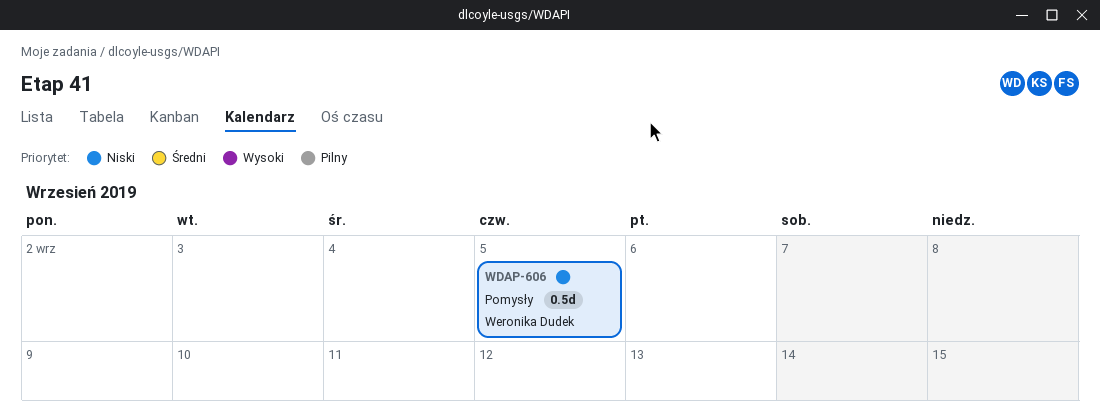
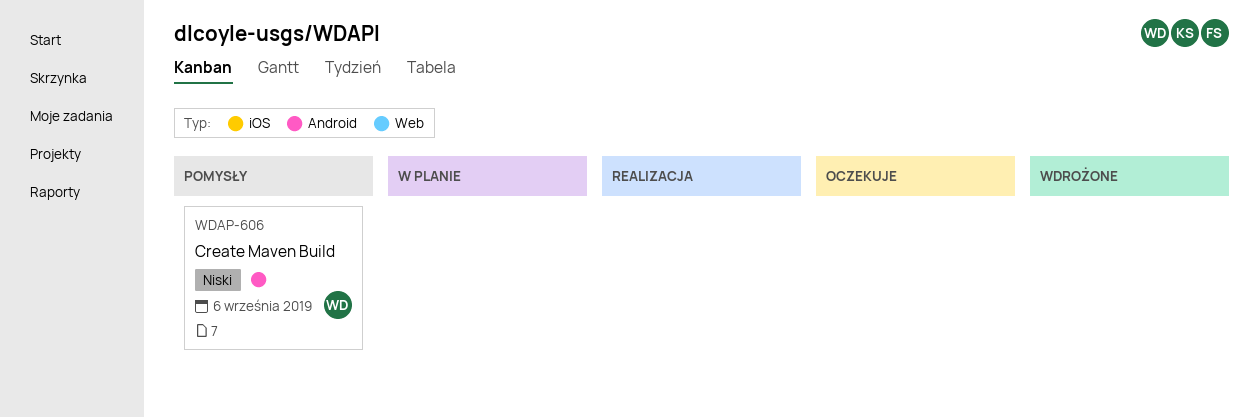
WDAP-606, due: Sep 5 -> Sep 6

